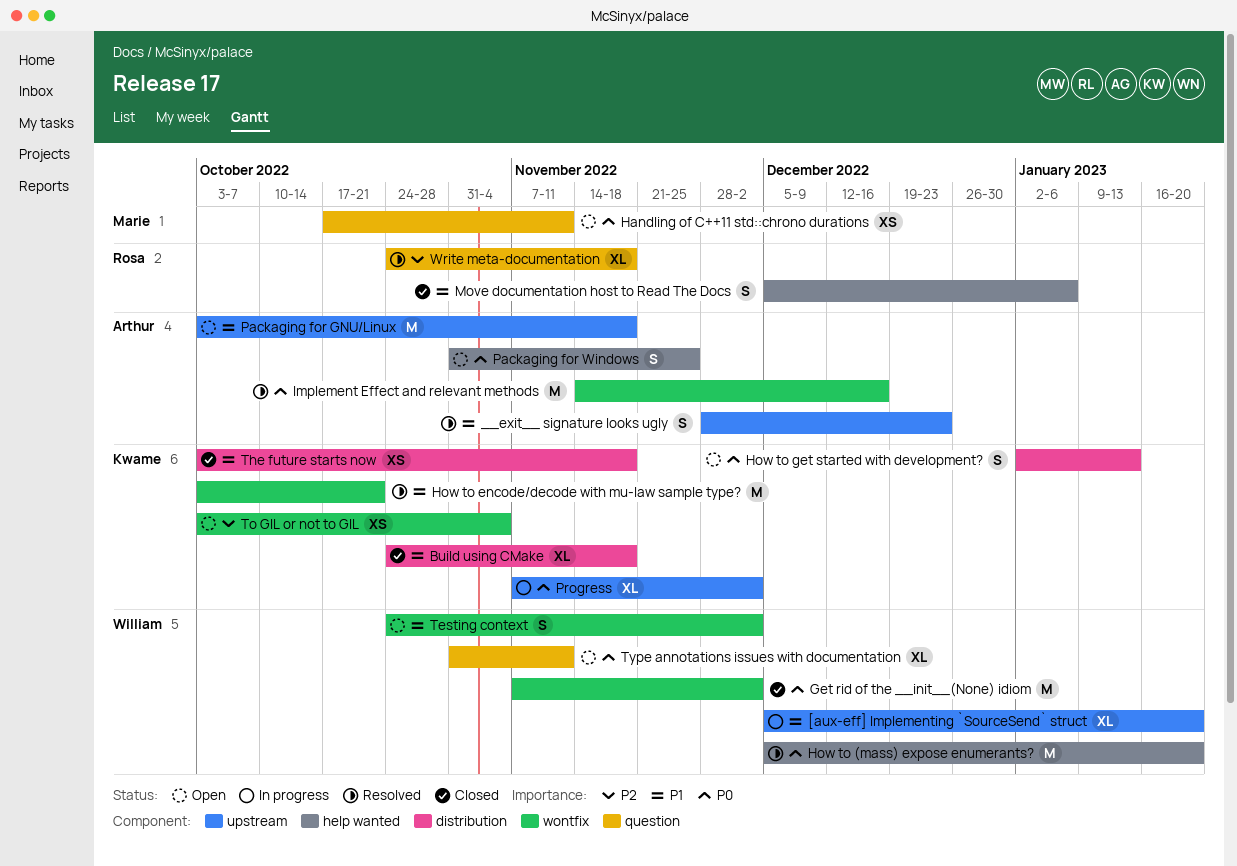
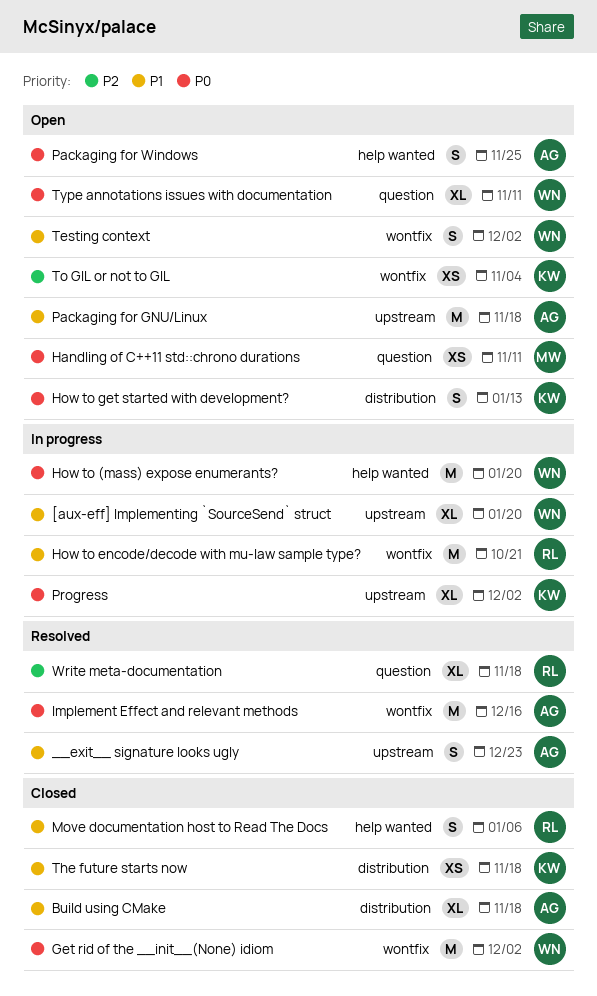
Build using CMake, owner: Kwame -> Arthur
How to (mass) expose enumerants?, status: Resolved -> In progress
How to encode/decode with mu-law sample type?, status: Resolved -> In progress
How to encode/decode with mu-law sample type?, owner: Kwame -> Rosa

